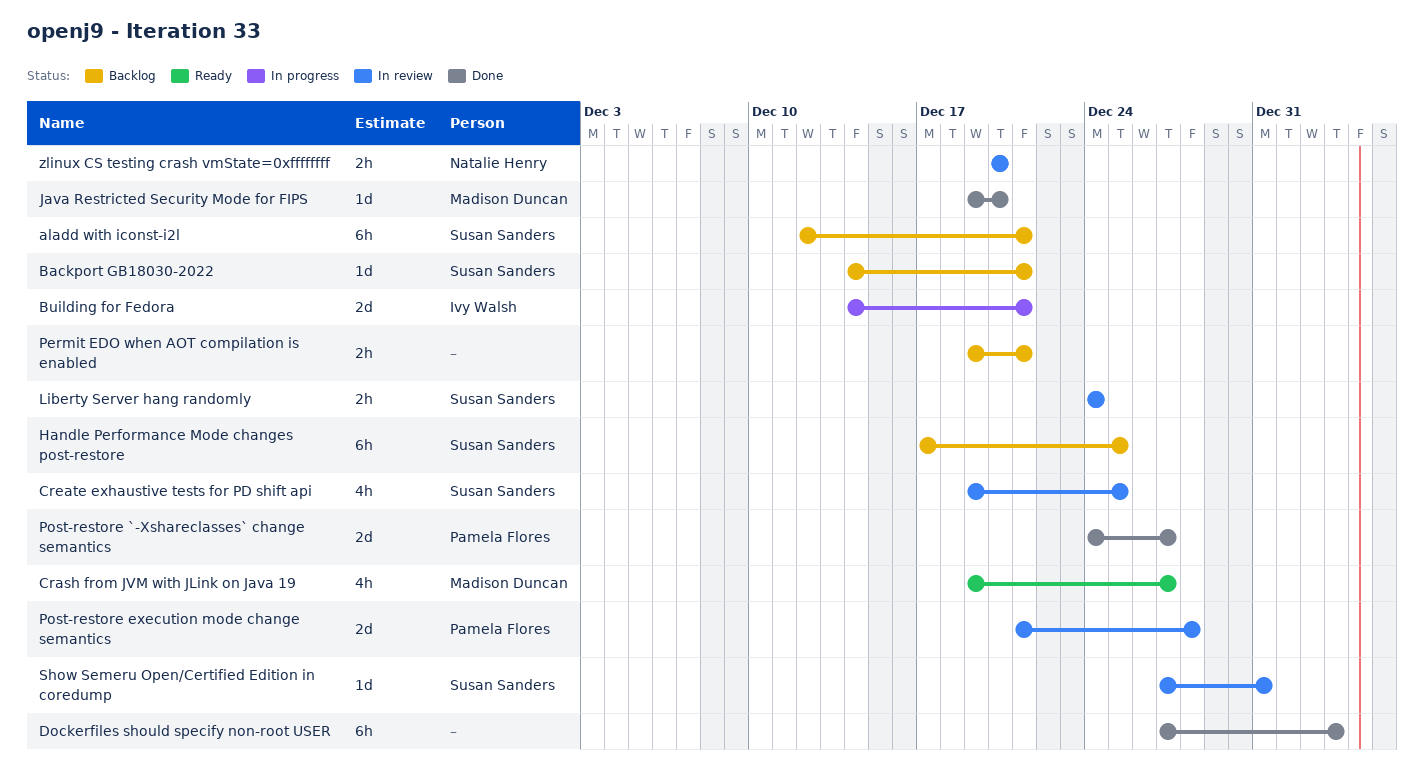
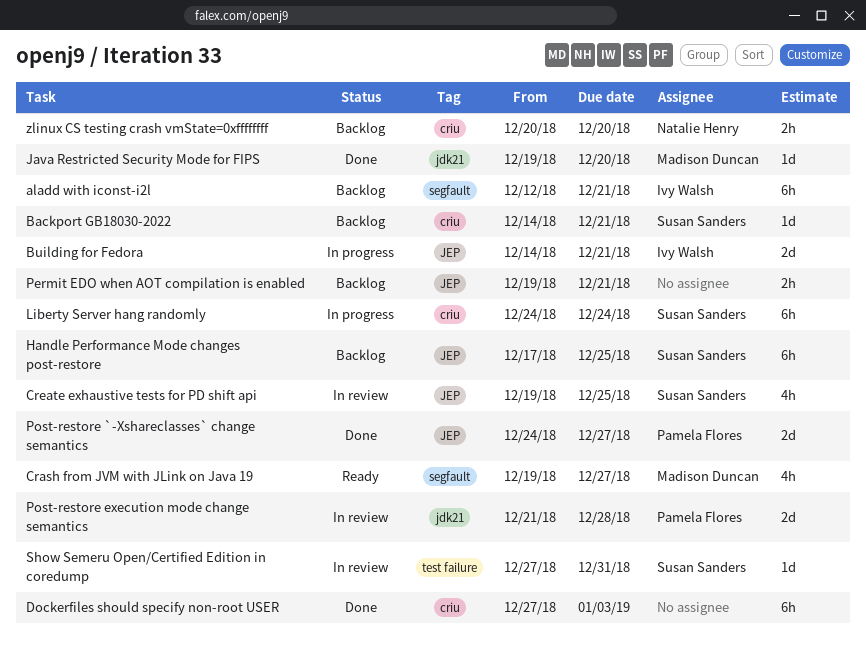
aladd with iconst-i2l, owner: Susan Sanders -> Ivy Walsh
Liberty Server hang randomly, status: In review -> In progress
Liberty Server hang randomly, estimate: 2h -> 6h
zlinux CS testing crash vmState=0xffffffff, status: In review -> Backlog

